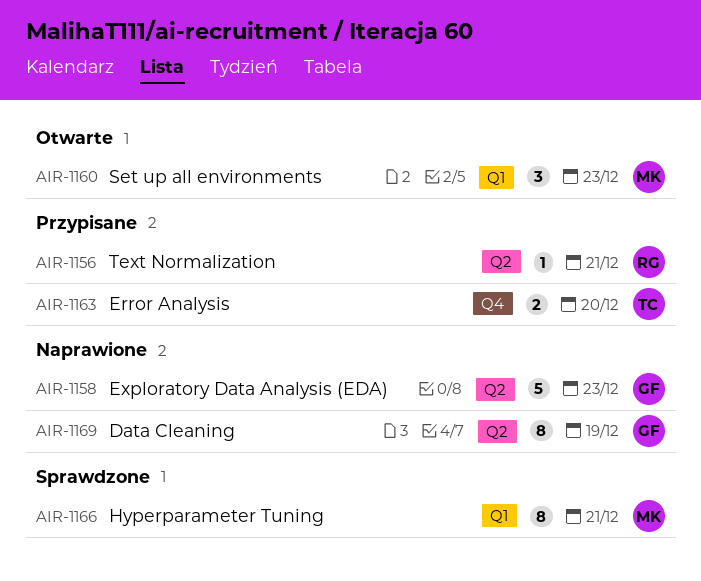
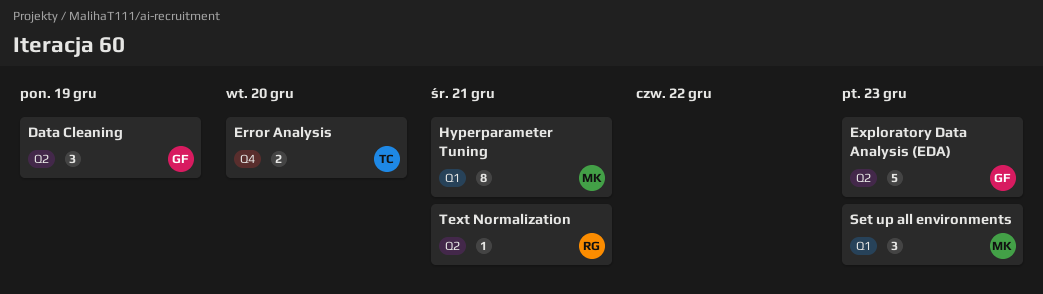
Data Cleaning, estimate: 8 -> 3

